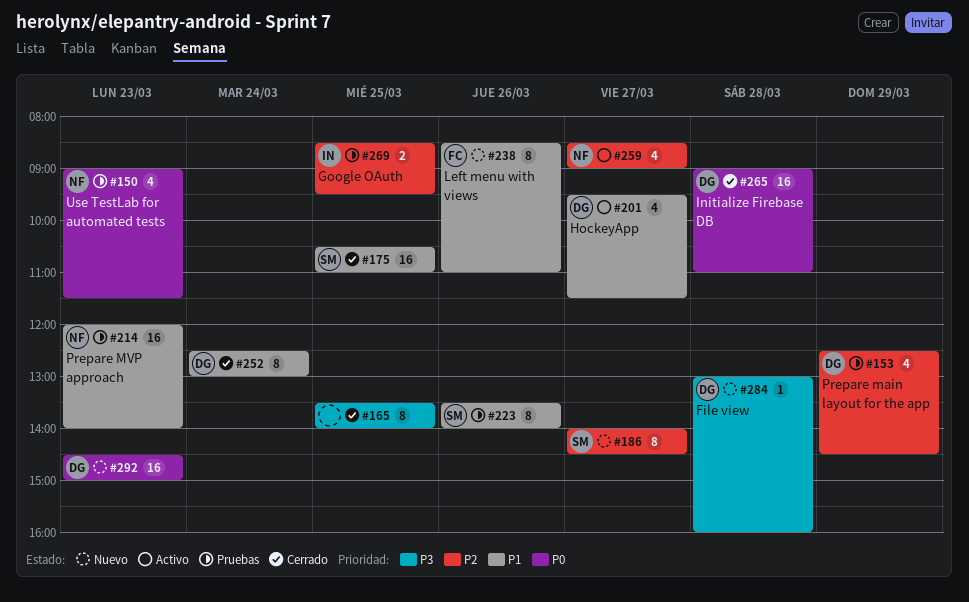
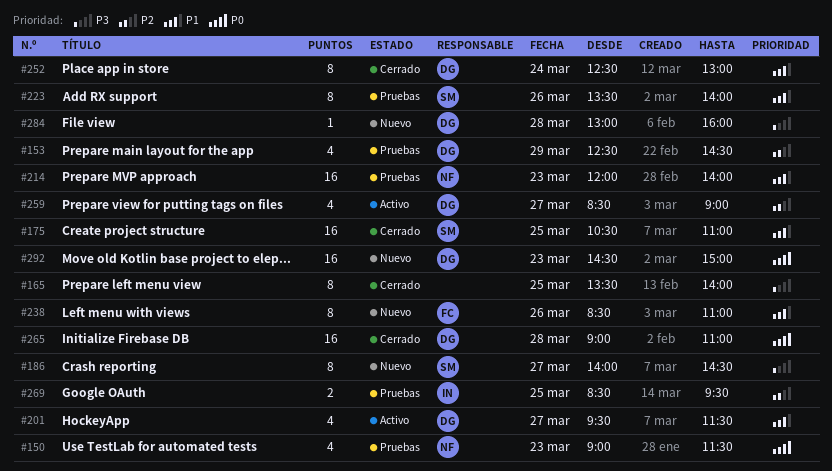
#186, priority: P2 -> P3
#259, owner: NF -> DG

